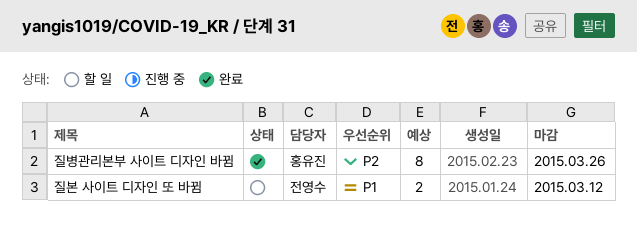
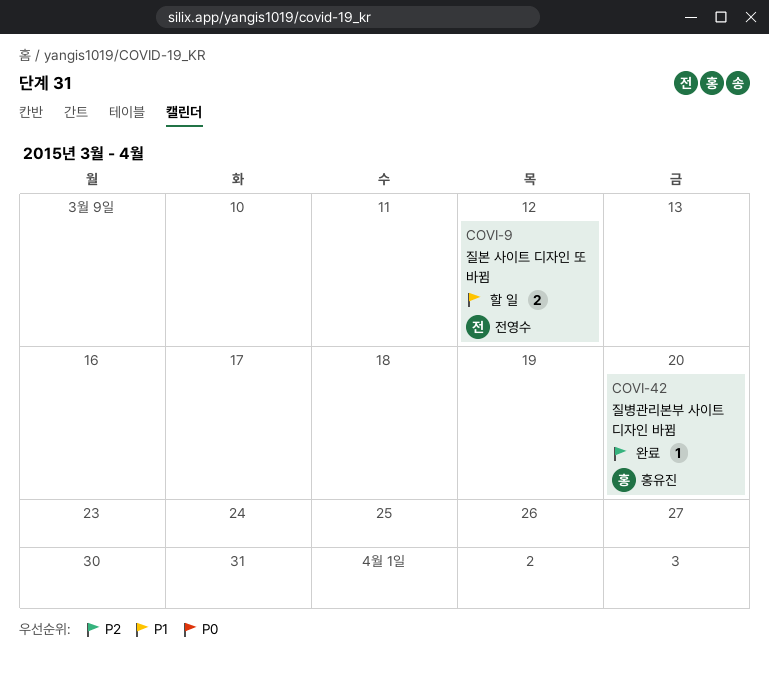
질병관리본부 사이트 디자인 바뀜, estimate: 8 -> 1
질병관리본부 사이트 디자인 바뀜, due: Mar 26 -> Mar 20

